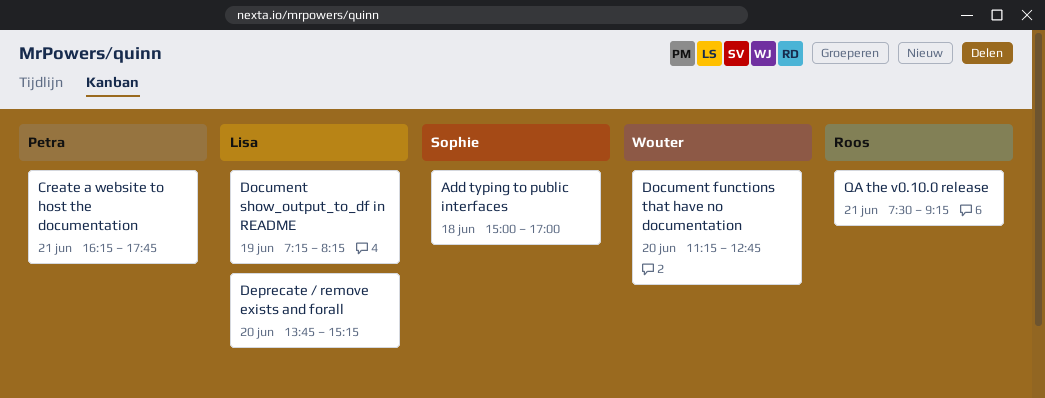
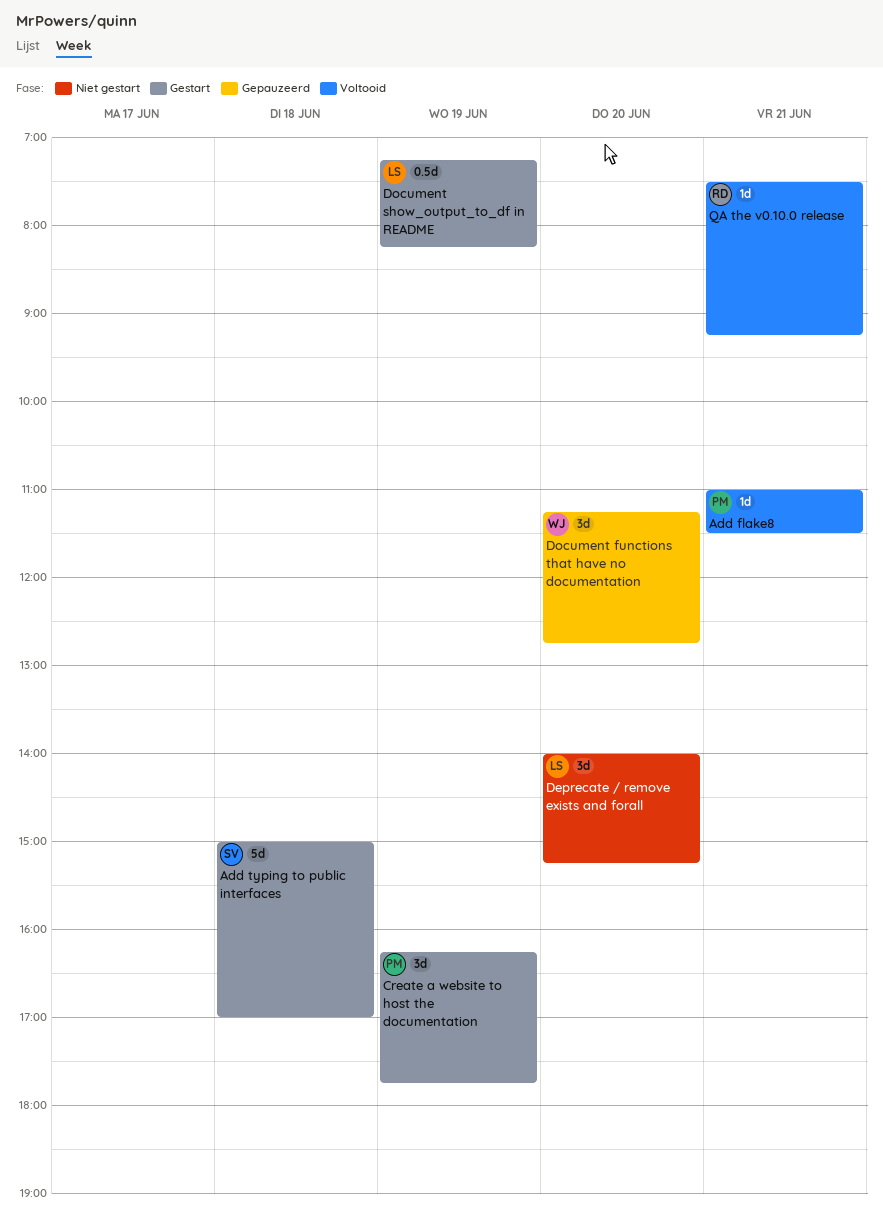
Add flake8: none -> present
Create a website to host the documentation, day: Jun 21 -> Jun 19
Deprecate / remove exists and forall, begins: 13:45 -> 14:00

